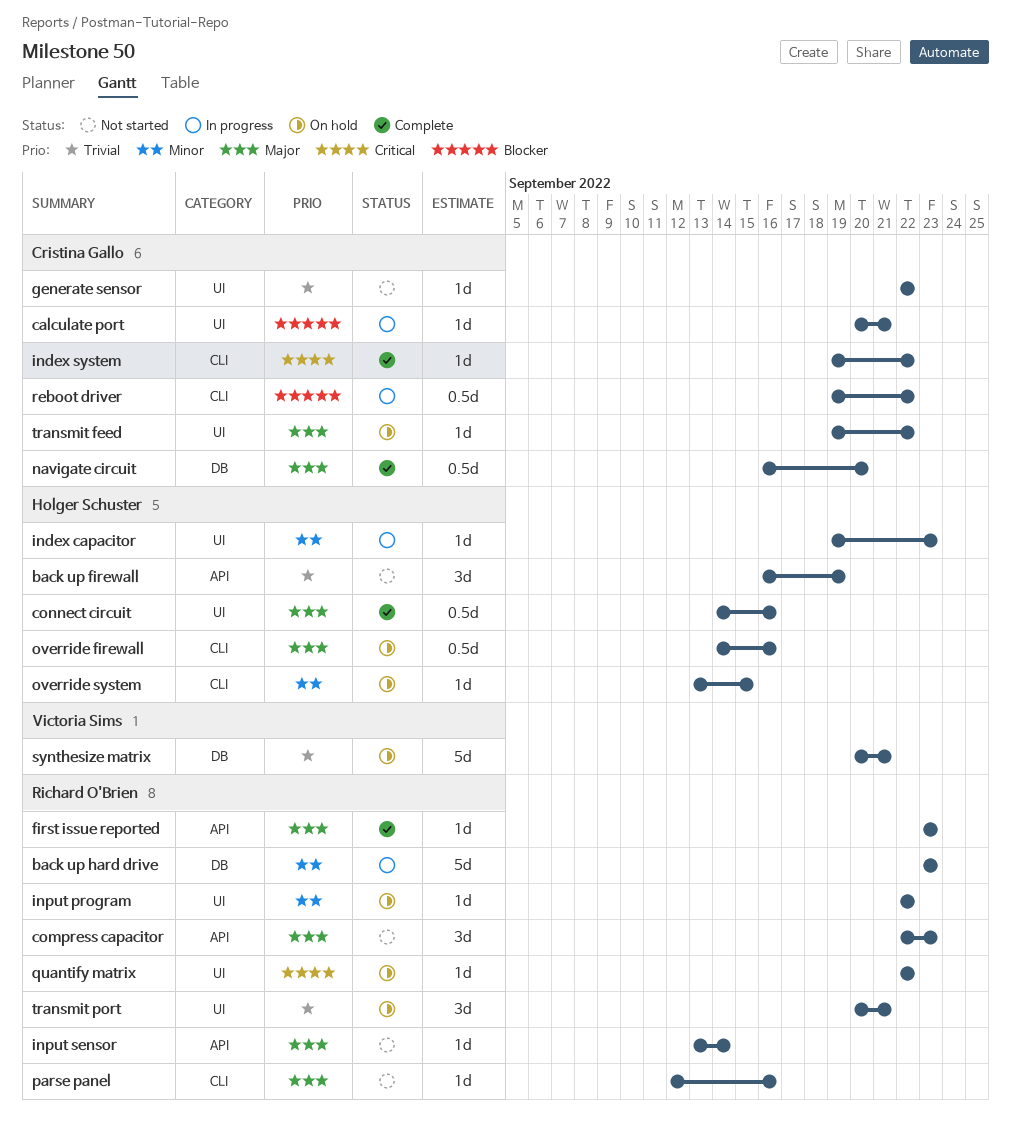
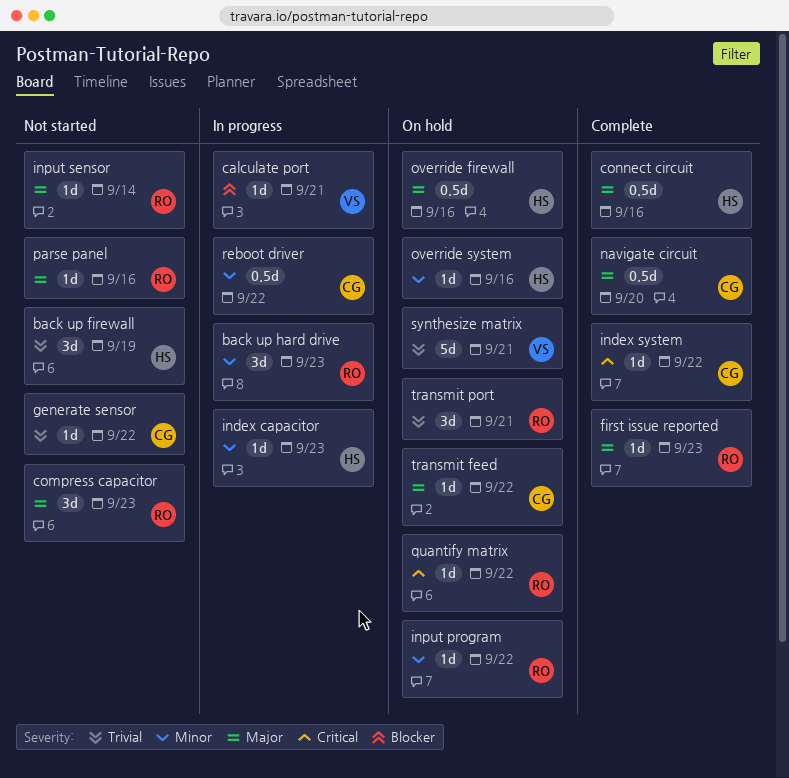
back up hard drive, estimate: 5d -> 3d
calculate port, owner: Cristina Gallo -> Victoria Sims
override system, due: Sep 15 -> Sep 16
reboot driver, priority: Blocker -> Minor

